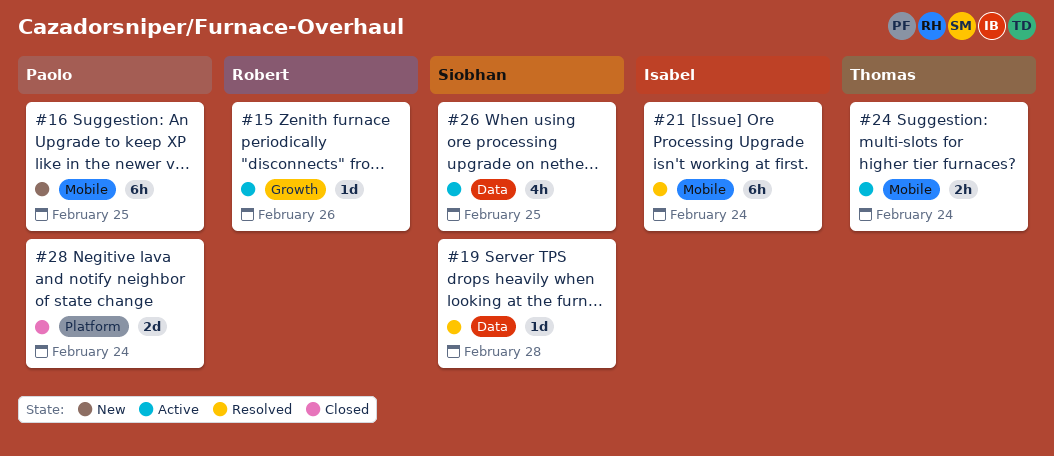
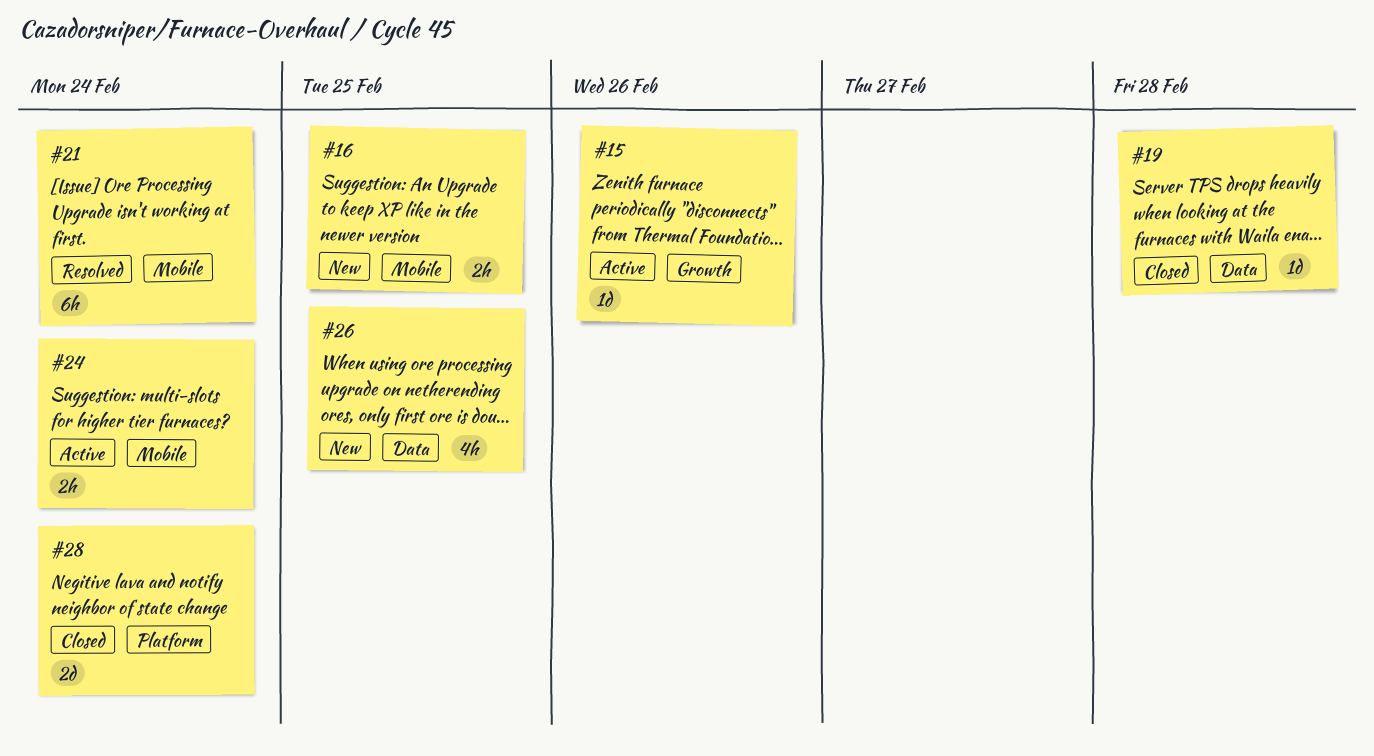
#16, estimate: 6h -> 2h
#19, status: Resolved -> Closed
#26, status: Active -> New

